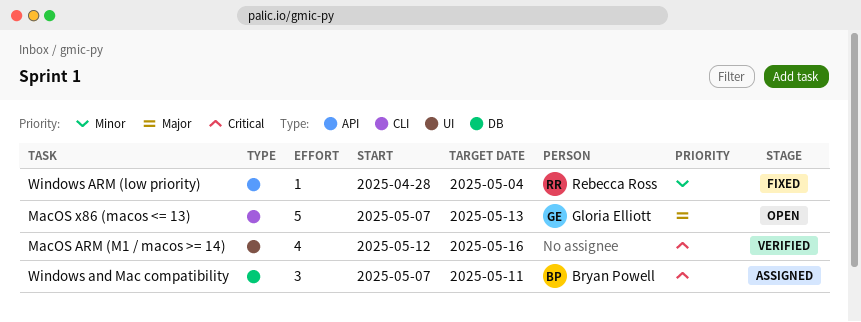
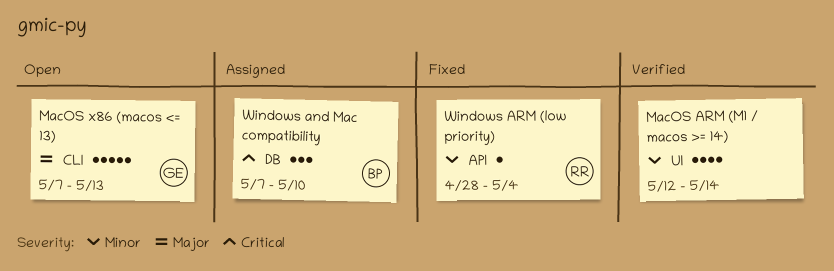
MacOS ARM (M1 / macos >= 14), priority: Critical -> Minor
MacOS ARM (M1 / macos >= 14), due: May 16 -> May 14
Windows and Mac compatibility, due: May 11 -> May 10

